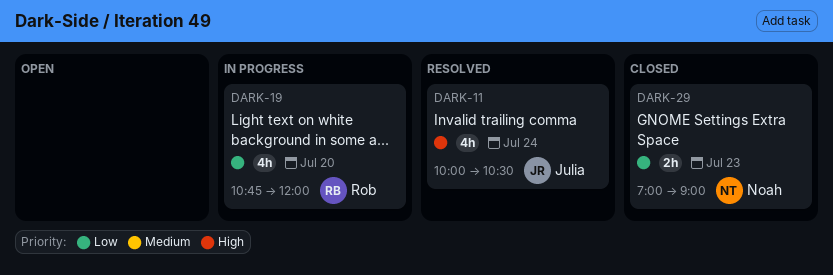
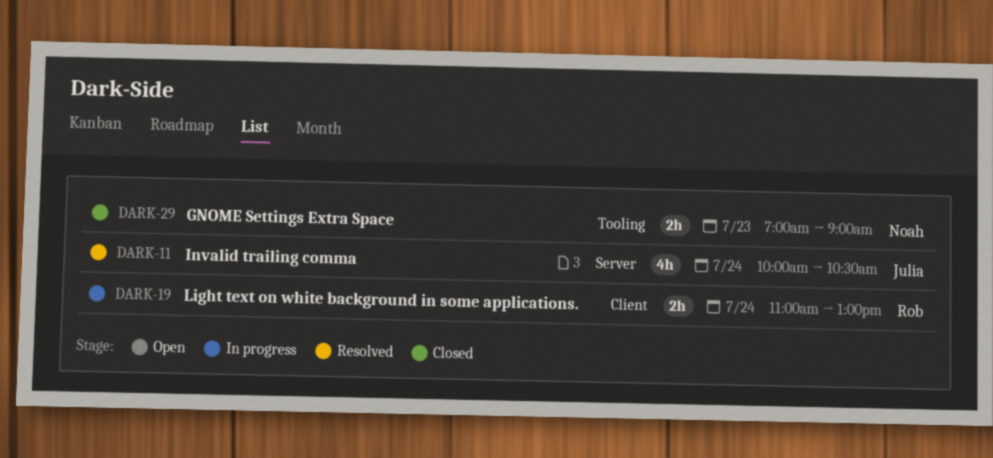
DARK-19, estimate: 4h -> 2h
DARK-19, day: Jul 20 -> Jul 24
DARK-19, begins: 10:45 -> 11:00
DARK-19, ends: 12:00 -> 13:00

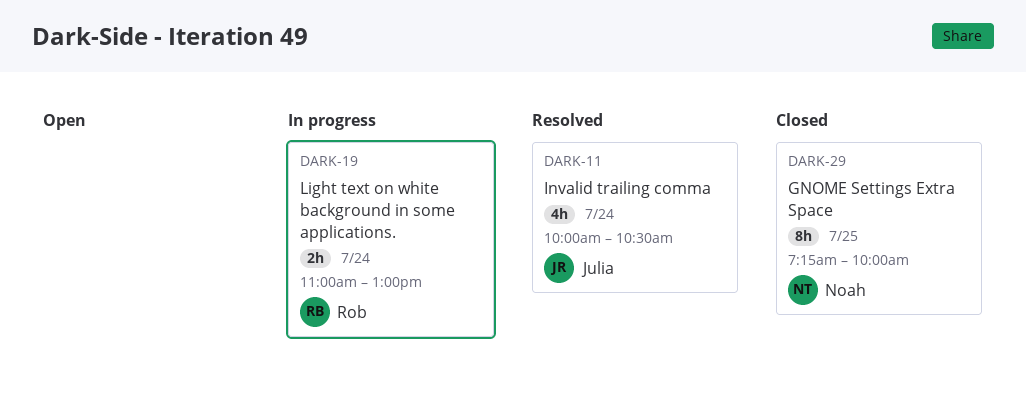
DARK-29, estimate: 2h -> 8h
DARK-29, day: Jul 23 -> Jul 25
DARK-29, begins: 07:00 -> 07:15
DARK-29, ends: 09:00 -> 10:00

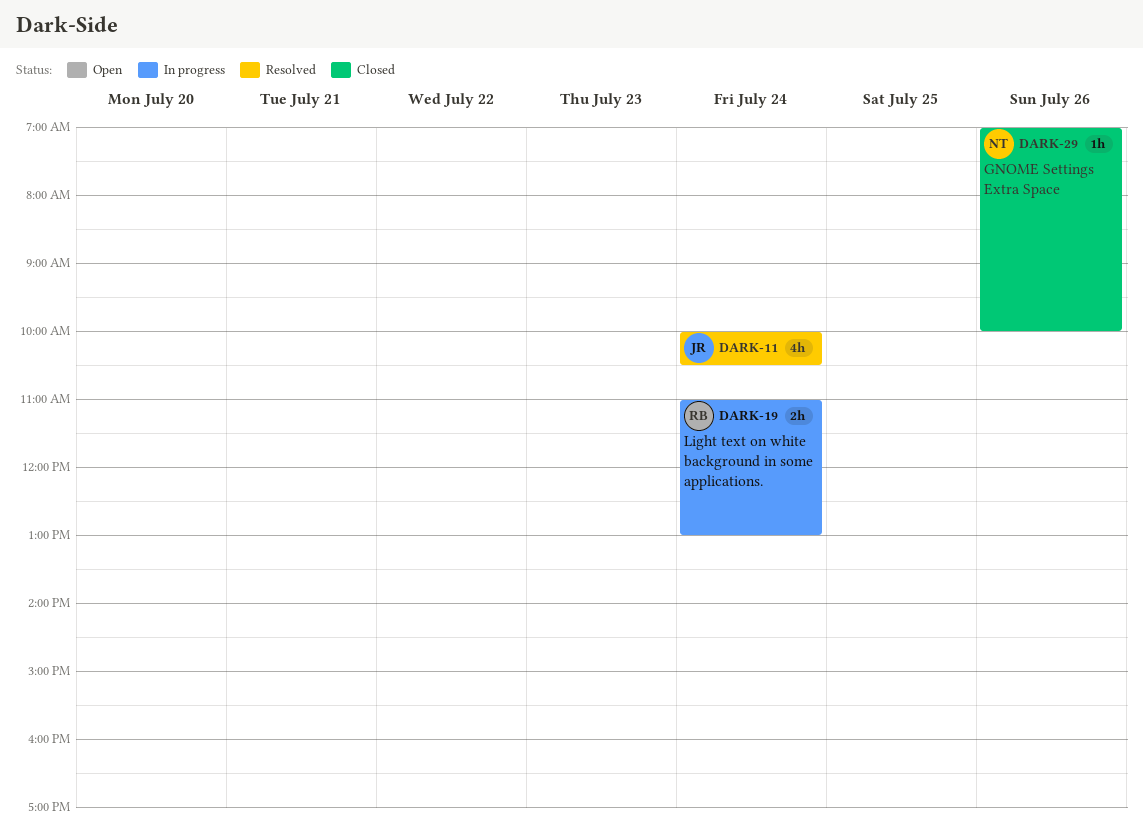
DARK-29, estimate: 8h -> 1h
DARK-29, day: Jul 25 -> Jul 26
DARK-29, begins: 07:15 -> 07:00

